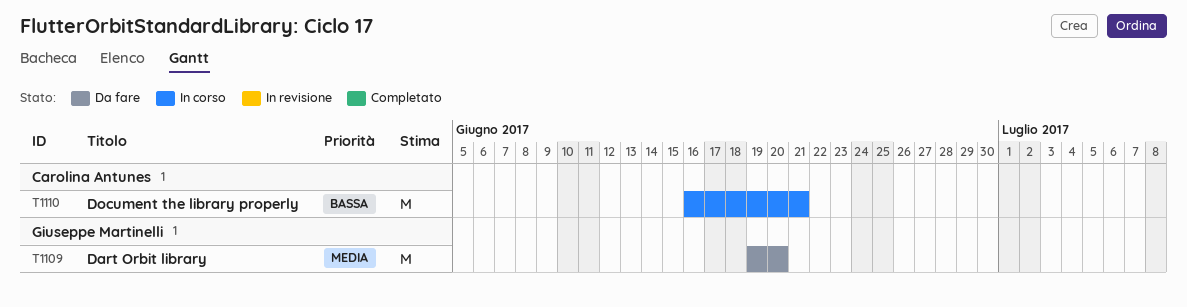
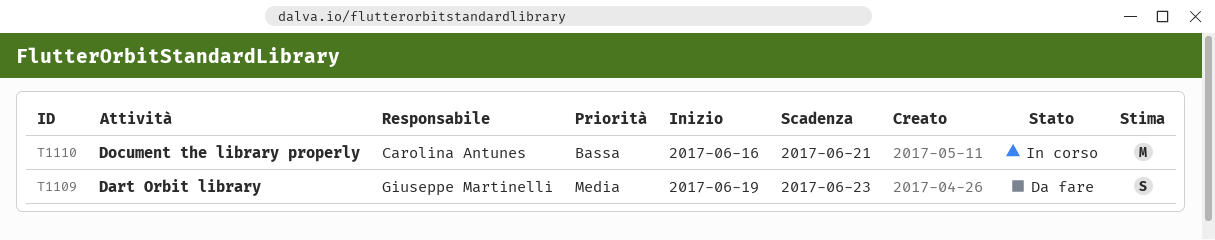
T1109, estimate: M -> S
T1109, due: Jun 20 -> Jun 23

